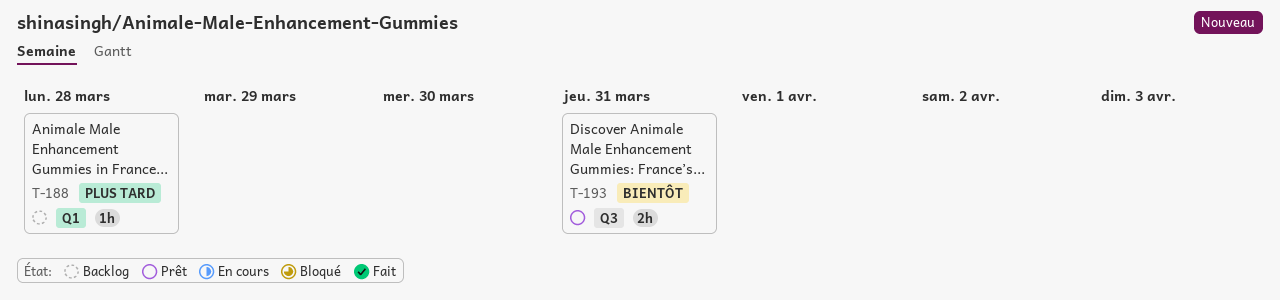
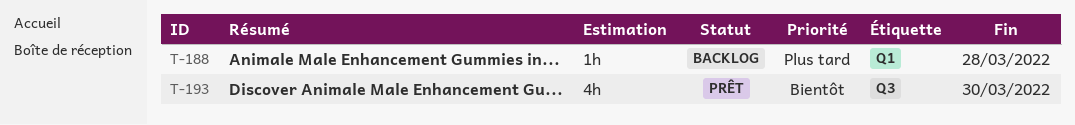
T-193, estimate: 2h -> 4h
T-193, due: Mar 31 -> Mar 30

